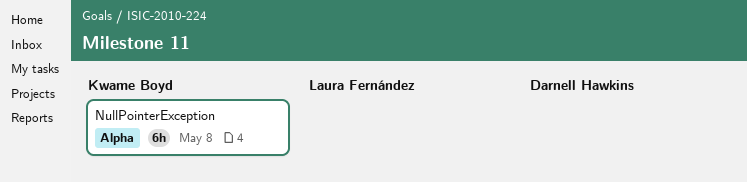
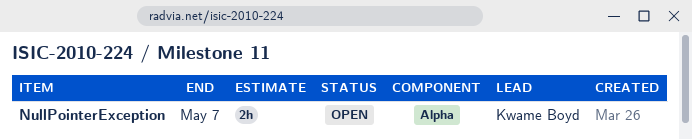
NullPointerException, estimate: 6h -> 2h
NullPointerException, due: May 8 -> May 7

